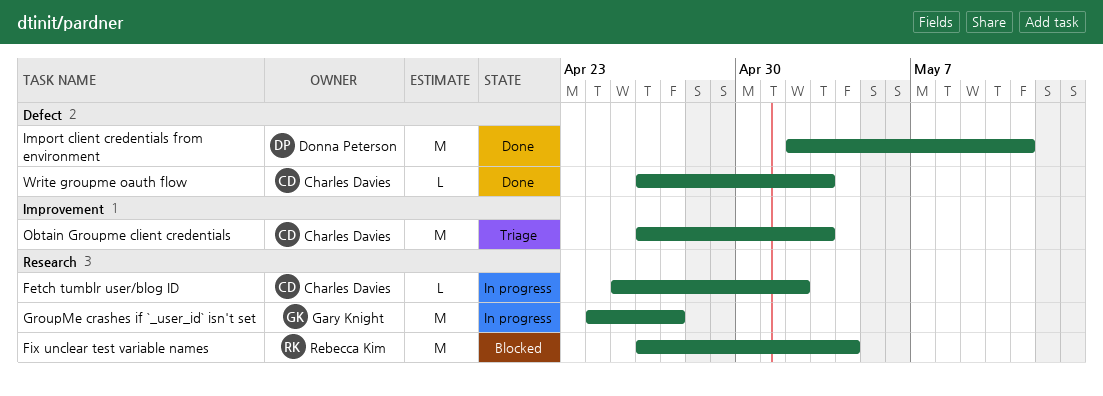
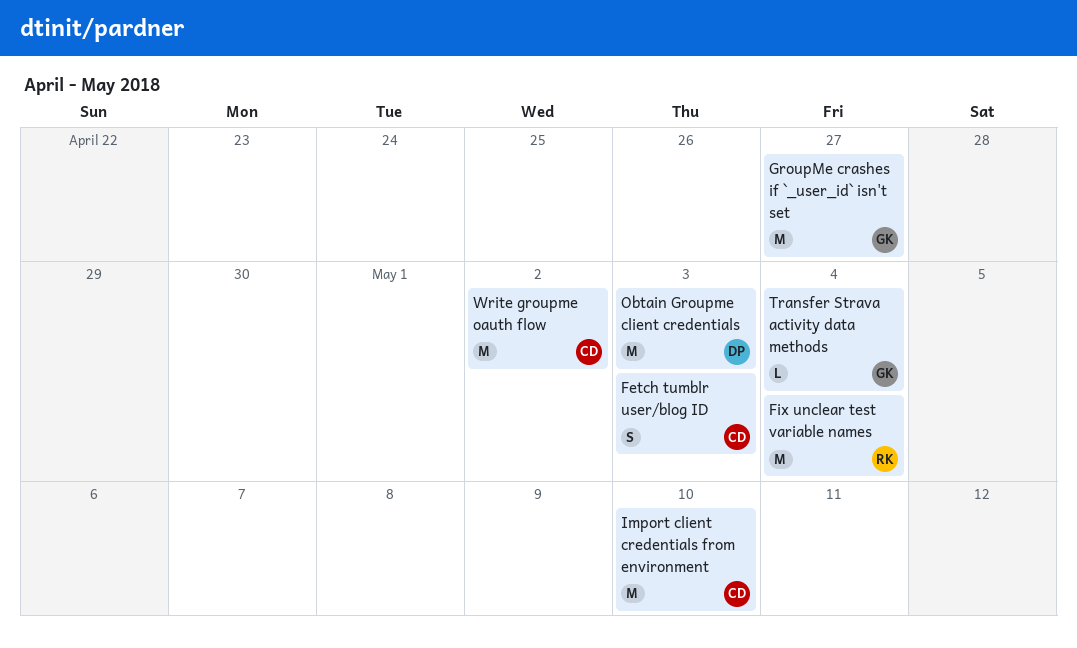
Fetch tumblr user/blog ID, estimate: L -> S
Fetch tumblr user/blog ID, due: May 2 -> May 3
Import client credentials from environment, owner: Donna Peterson -> Charles Davies
Import client credentials from environment, due: May 11 -> May 10
Obtain Groupme client credentials, owner: Charles Davies -> Donna Peterson
Transfer Strava activity data methods: none -> present
Write groupme oauth flow, estimate: L -> M
Write groupme oauth flow, due: May 3 -> May 2

